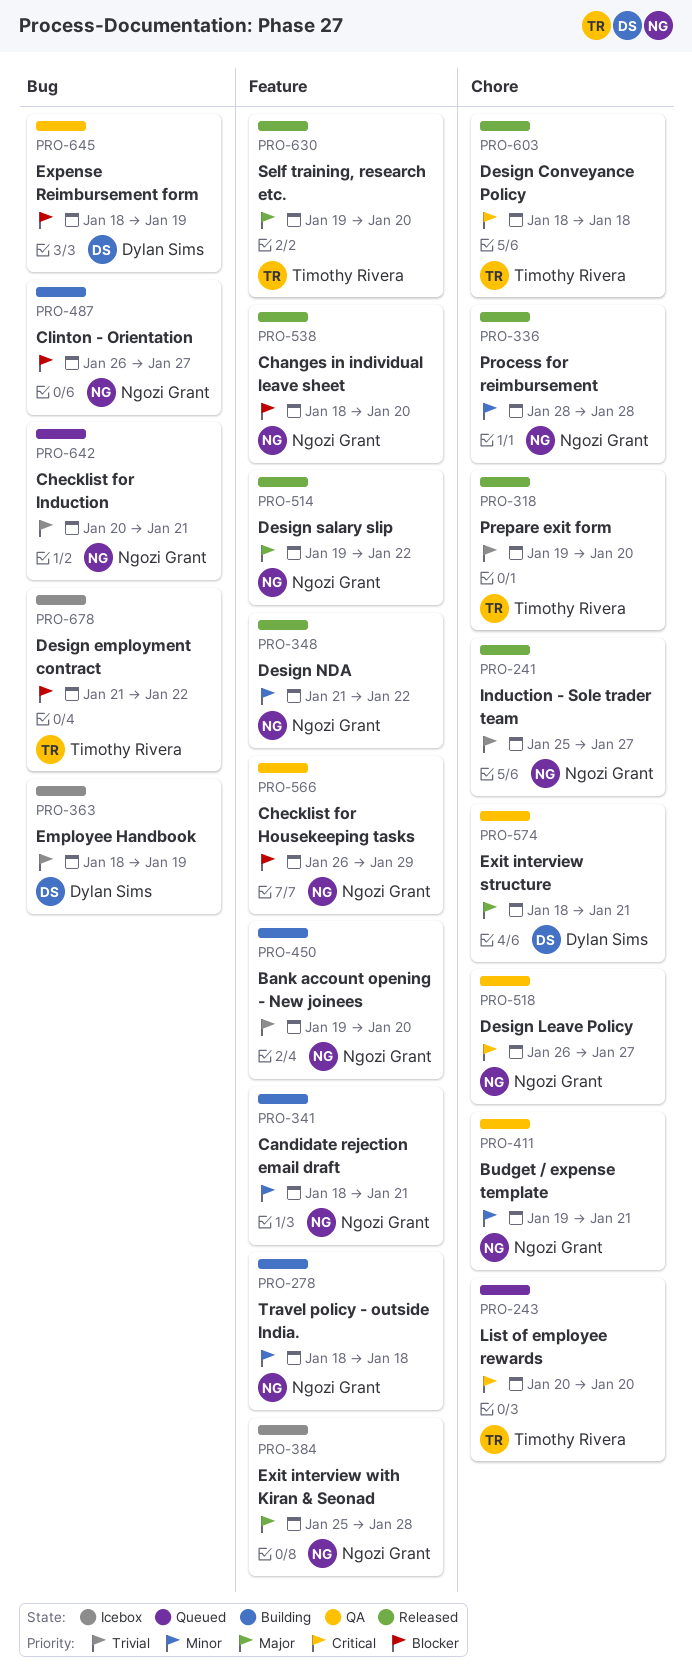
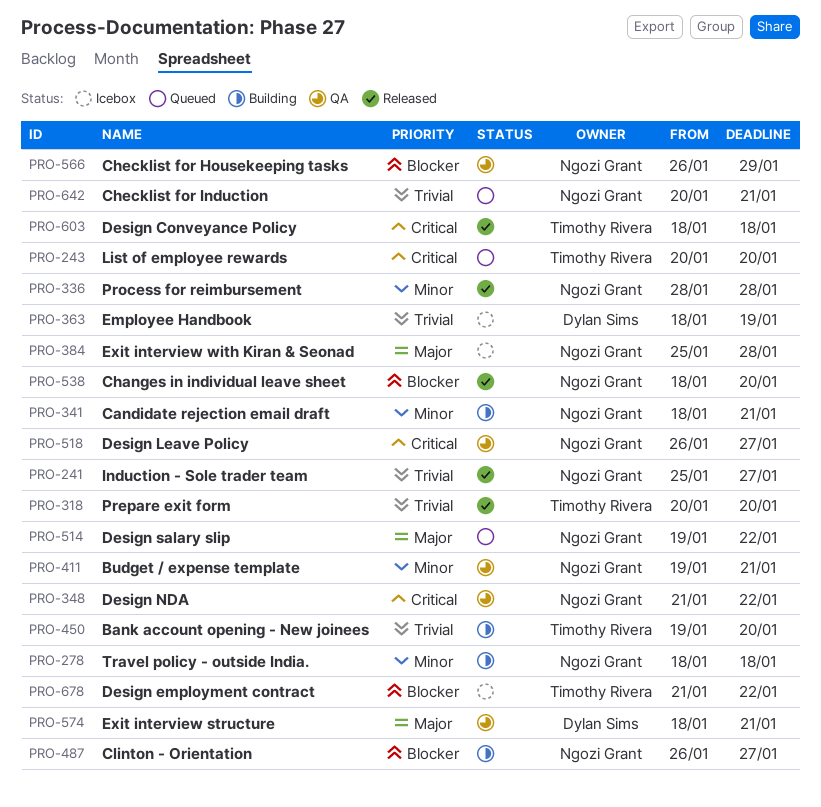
PRO-318, start: Jan 19 -> Jan 20
PRO-348, status: Released -> QA
PRO-348, priority: Minor -> Critical
PRO-450, owner: Ngozi Grant -> Timothy Rivera
PRO-514, status: Released -> Queued
PRO-630: present -> none
PRO-645: present -> none

